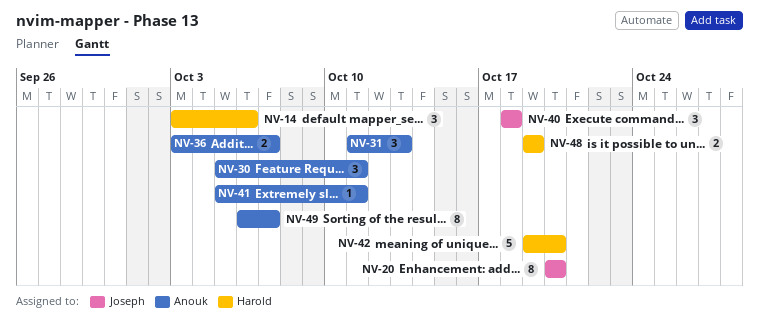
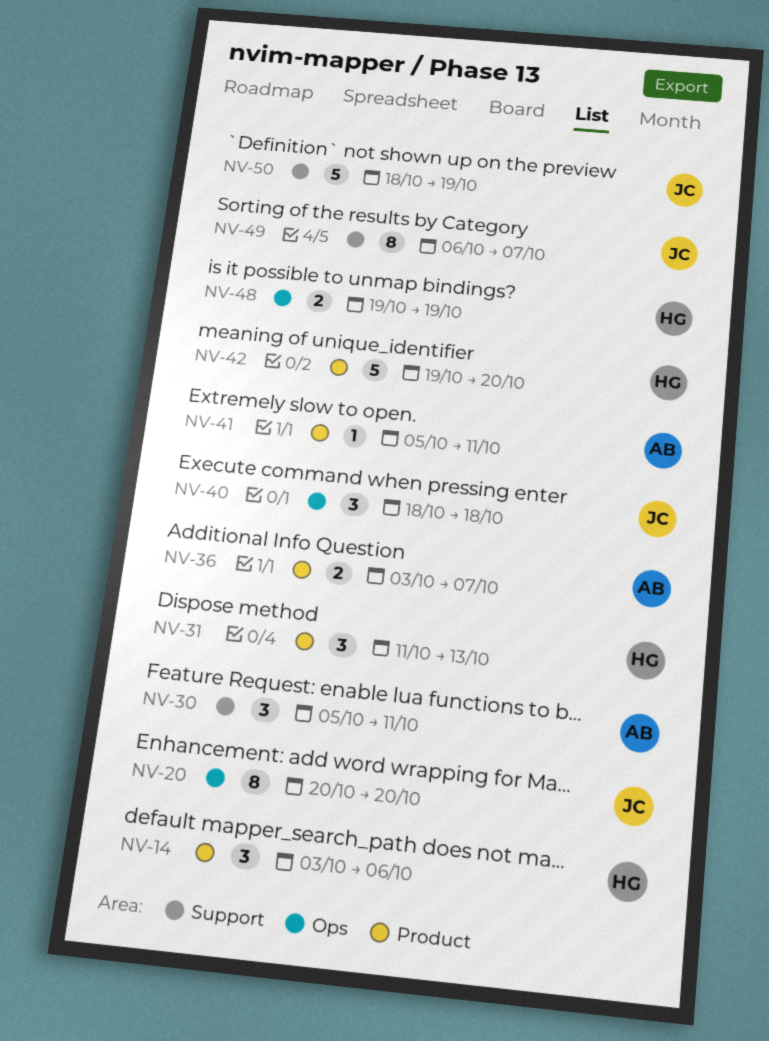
NV-31, owner: Anouk -> Harold
NV-49, owner: Anouk -> Joseph
NV-50: none -> present

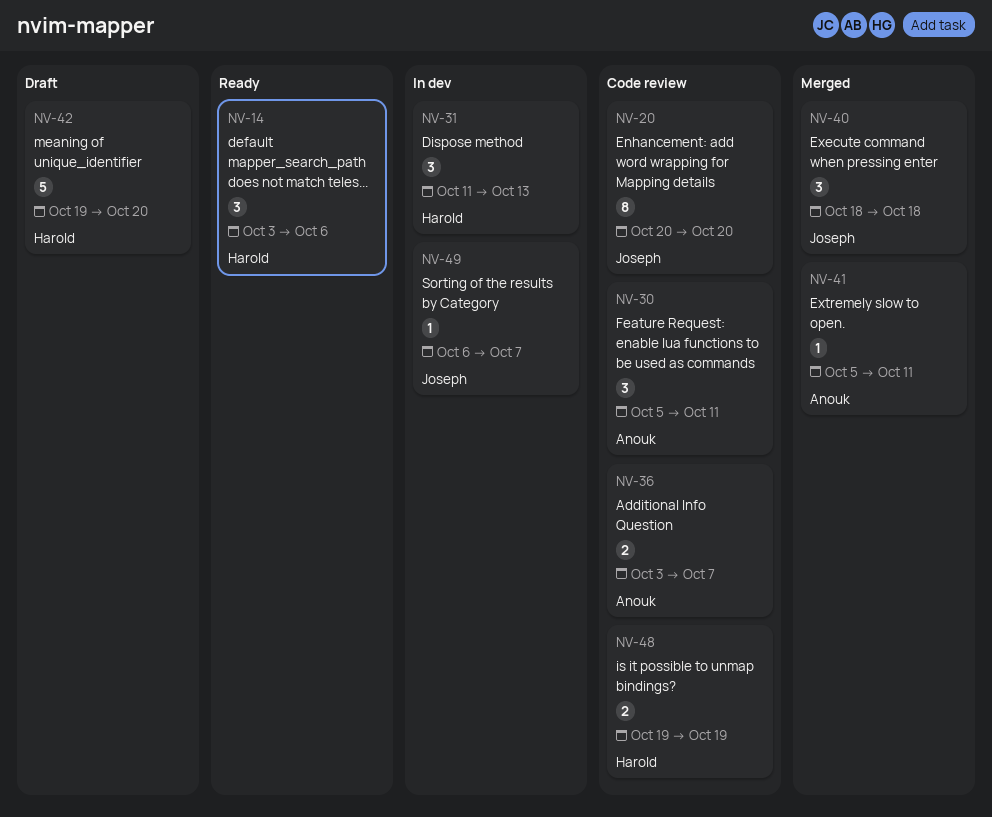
NV-49, estimate: 8 -> 1
NV-50: present -> none

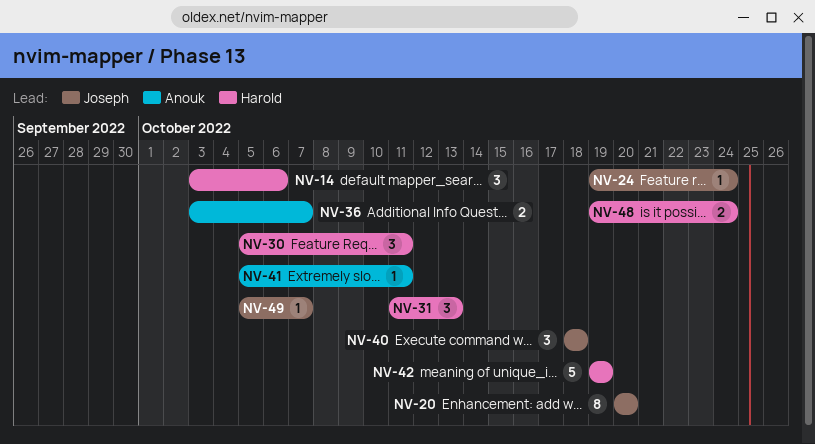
NV-24: none -> present
NV-30, owner: Anouk -> Harold
NV-42, due: Oct 20 -> Oct 19
NV-48, due: Oct 19 -> Oct 24
NV-49, start: Oct 6 -> Oct 5

